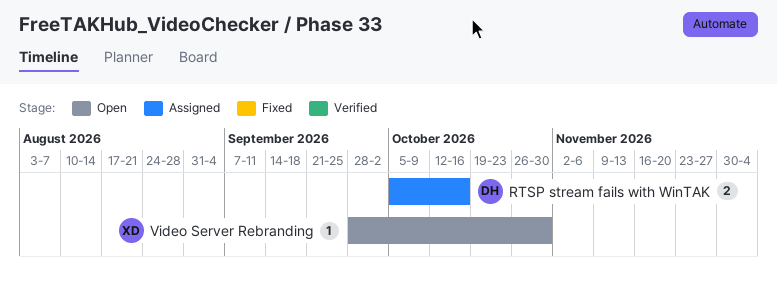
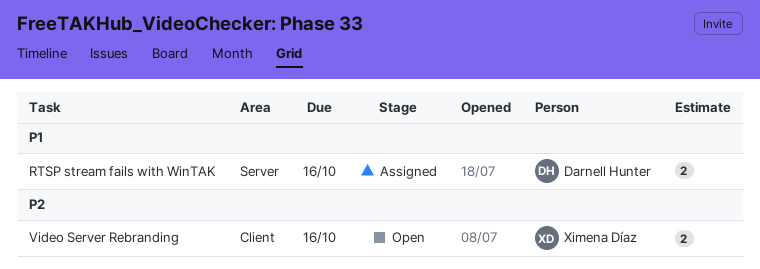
Video Server Rebranding, estimate: 1 -> 2
Video Server Rebranding, due: Oct 30 -> Oct 16

